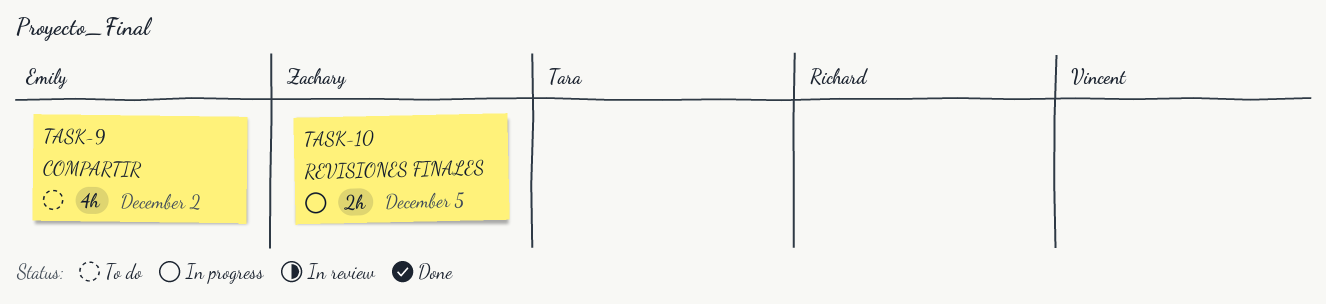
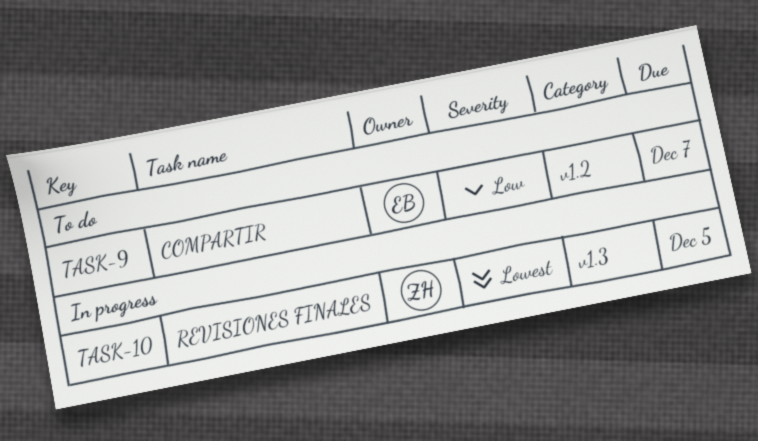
TASK-9, due: Dec 2 -> Dec 7

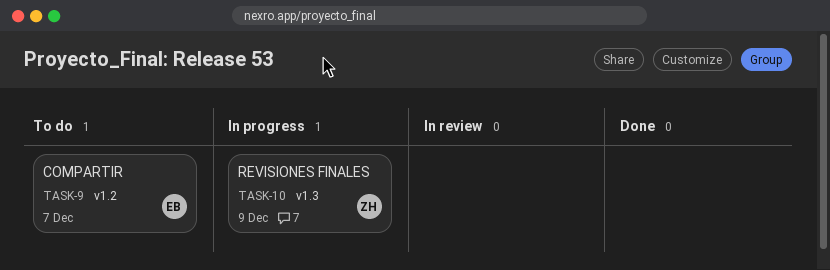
TASK-10, due: Dec 5 -> Dec 9

